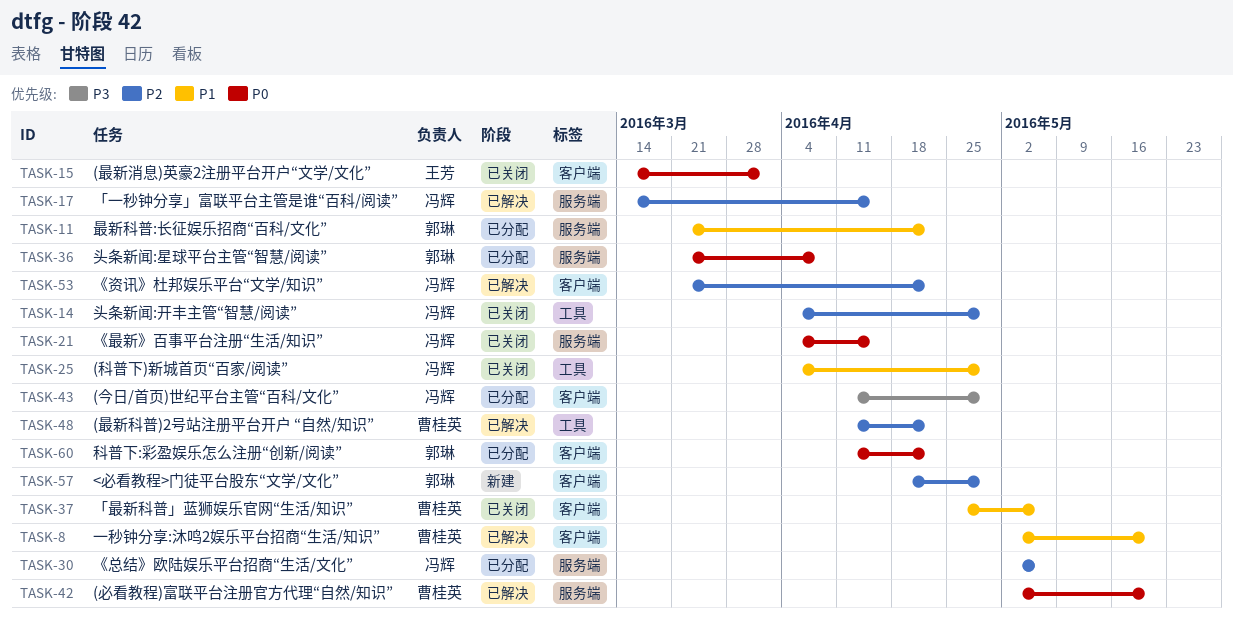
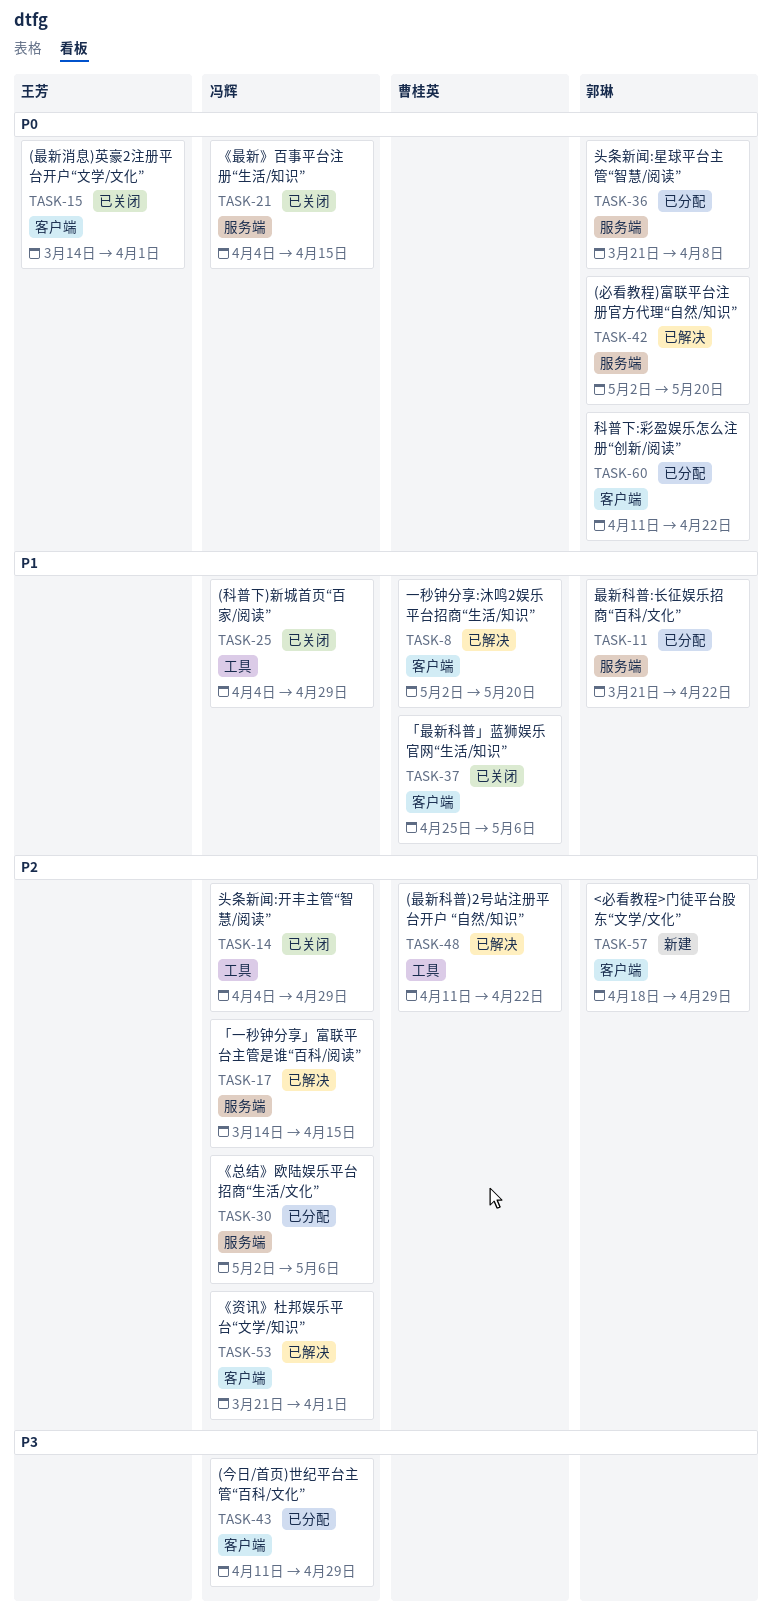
TASK-42, owner: 曹桂英 -> 郭琳
TASK-53, due: Apr 22 -> Apr 1

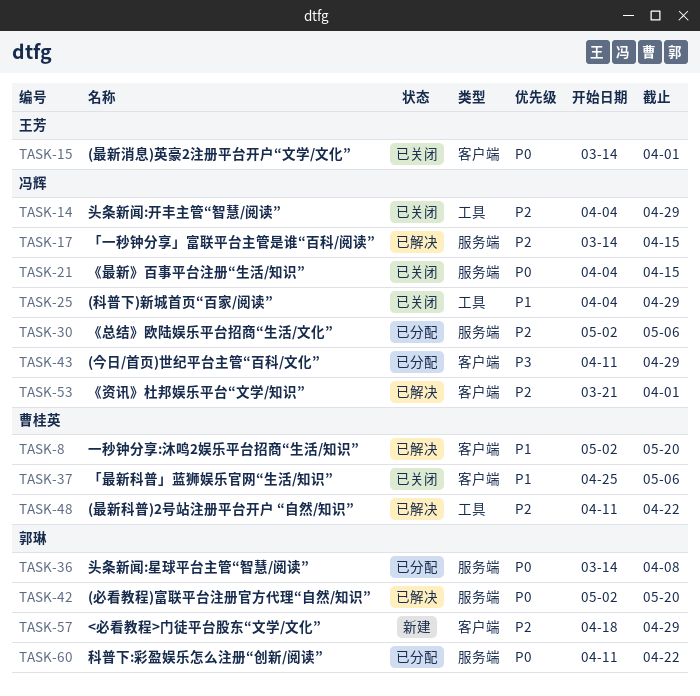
TASK-11: present -> none
TASK-36, start: Mar 21 -> Mar 14
TASK-60, label: 客户端 -> 服务端

